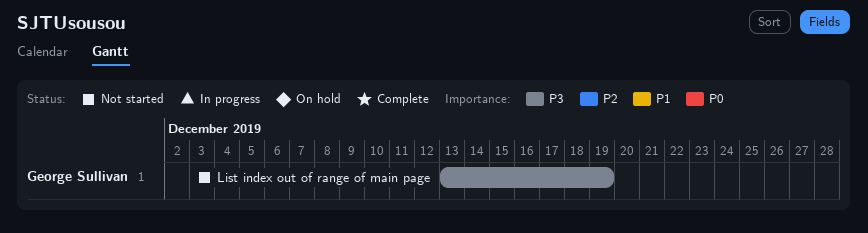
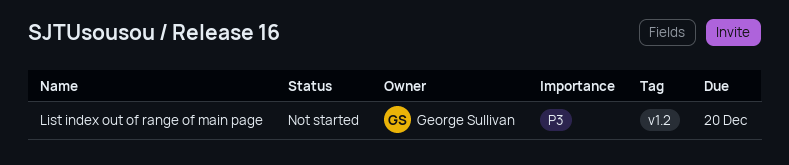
List index out of range of main page, due: Dec 19 -> Dec 20

